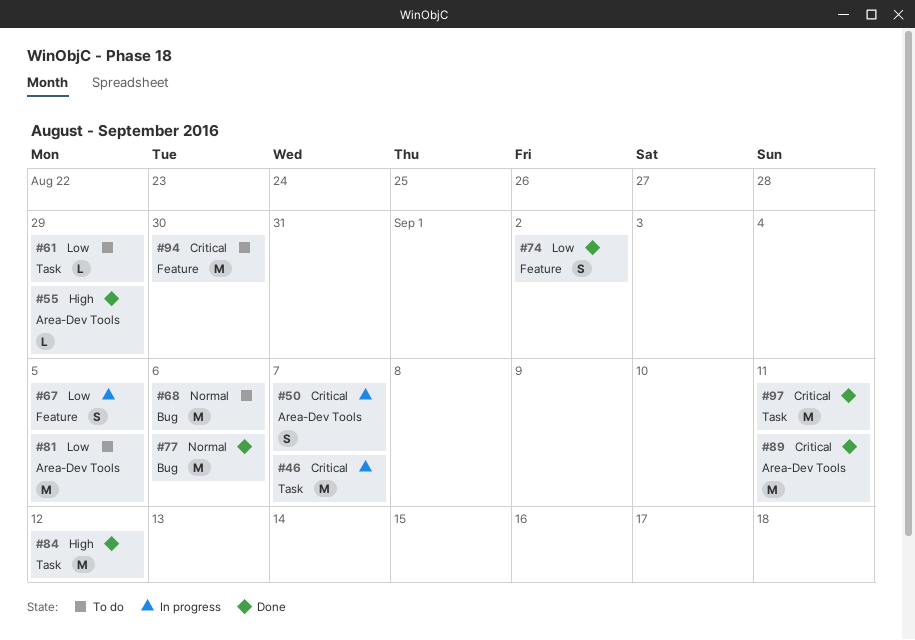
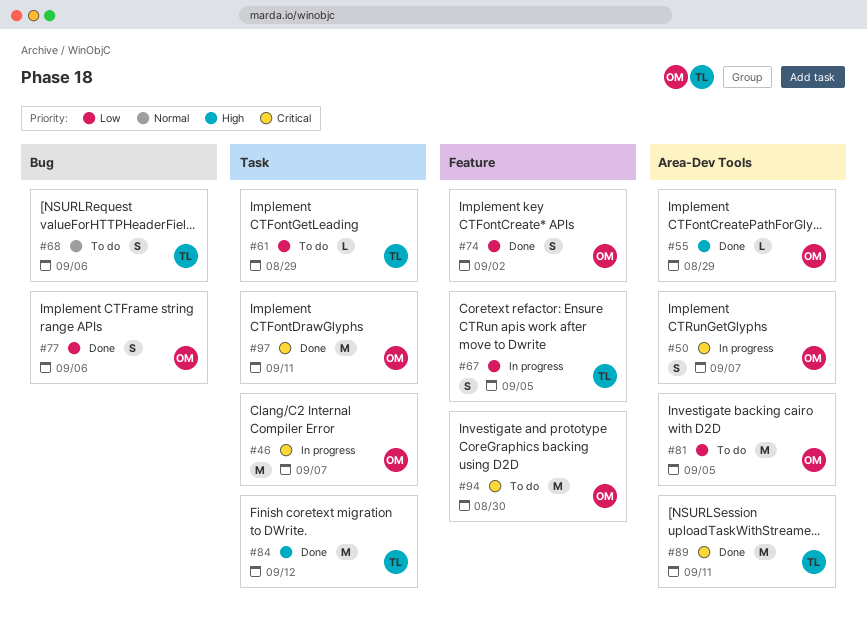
#68, estimate: M -> S
#77, priority: Normal -> Low
#77, estimate: M -> S

